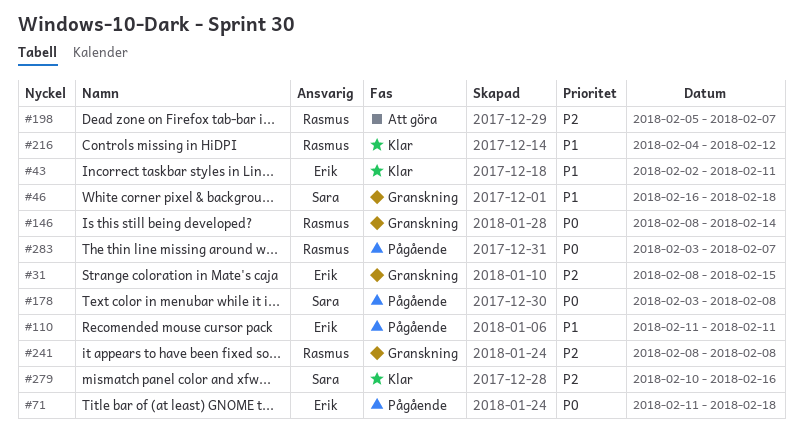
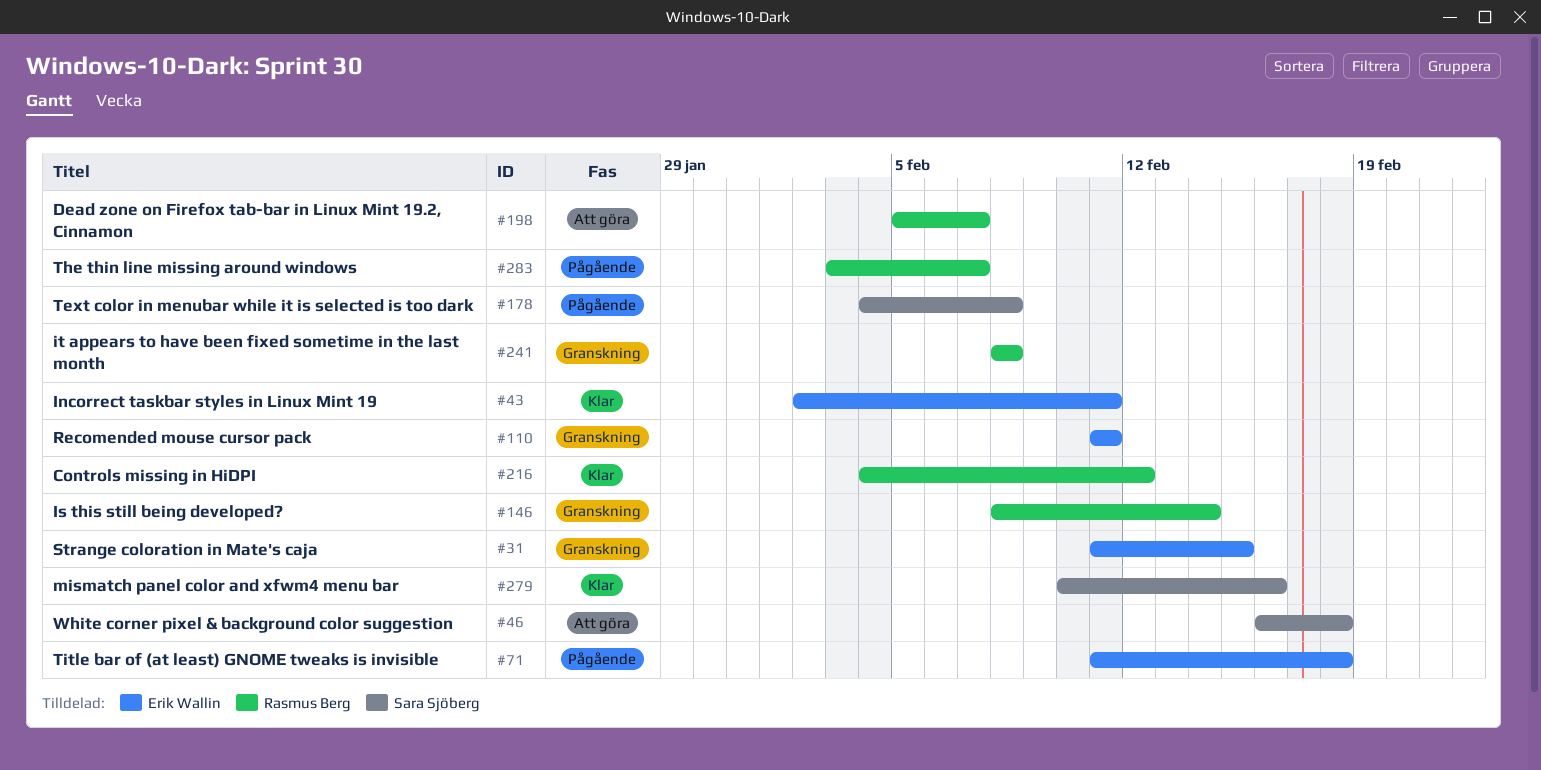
#31, start: Feb 8 -> Feb 11
#46, status: Granskning -> Att göra
#110, status: Pågående -> Granskning
#178, start: Feb 3 -> Feb 4

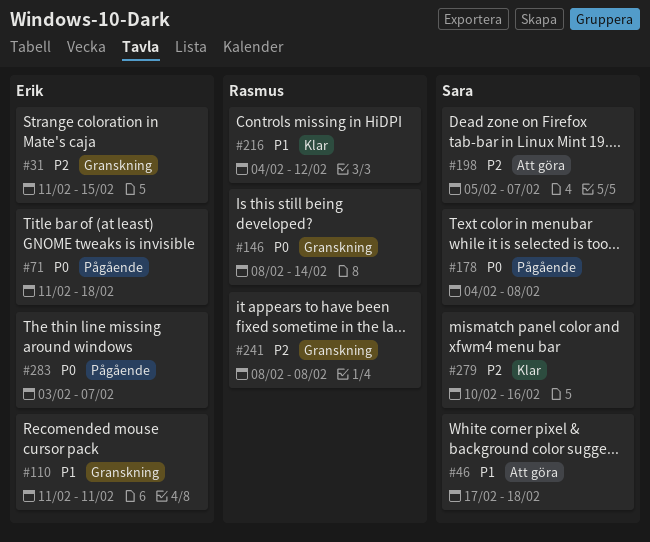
#43: present -> none
#46, start: Feb 16 -> Feb 17
#198, owner: Rasmus Berg -> Sara Sjöberg
#283, owner: Rasmus Berg -> Erik Wallin

